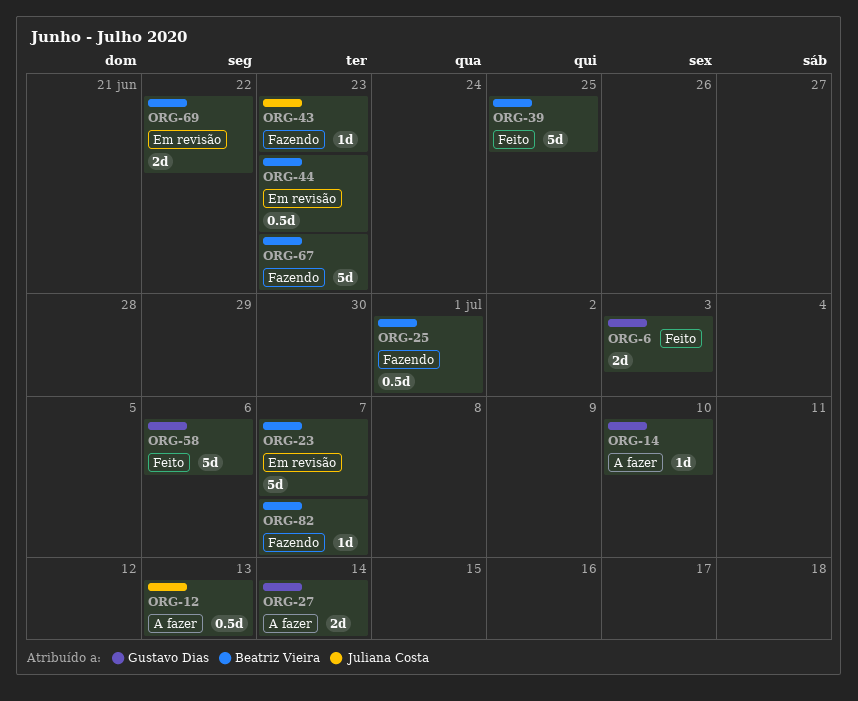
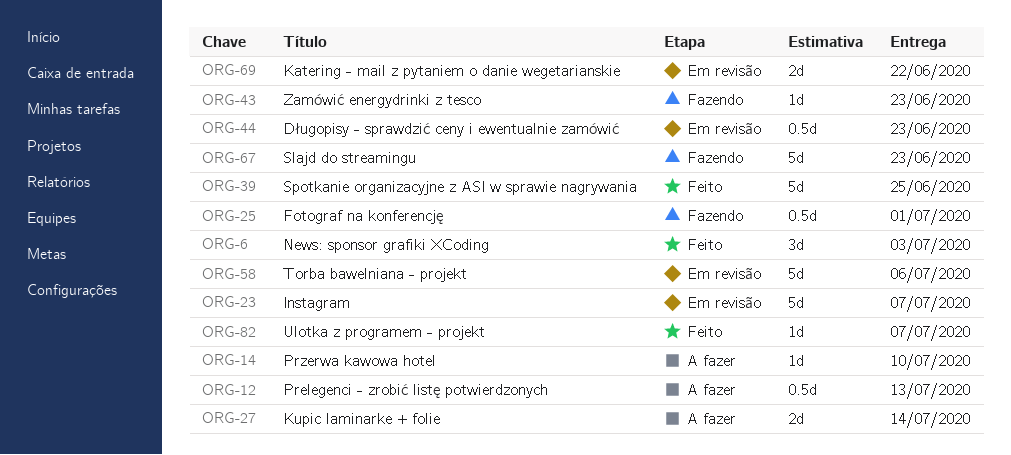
ORG-6, estimate: 2d -> 3d
ORG-58, status: Feito -> Em revisão
ORG-82, status: Fazendo -> Feito

